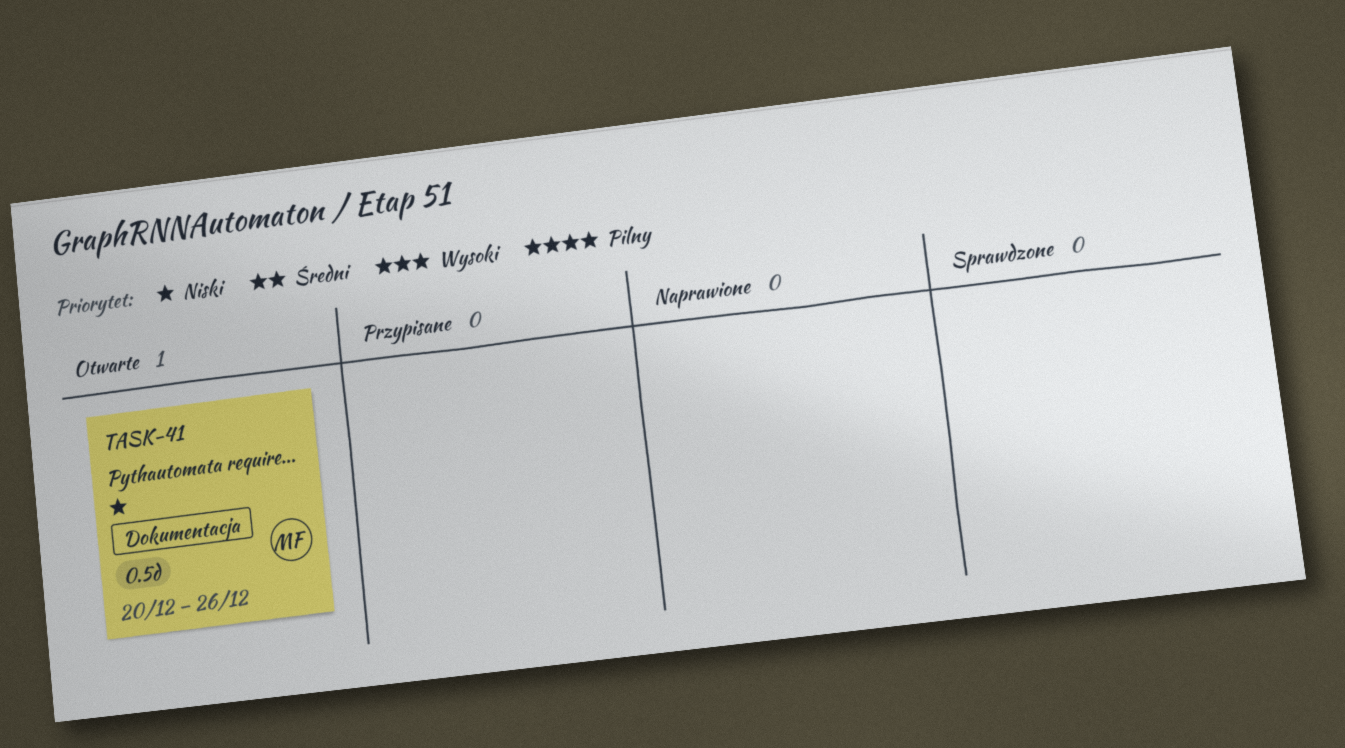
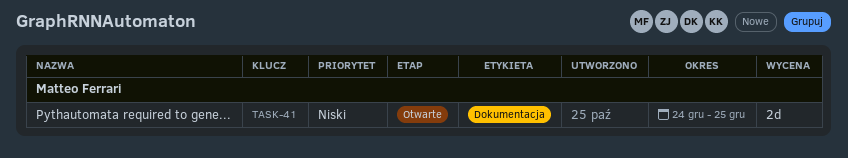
TASK-41, estimate: 0.5d -> 2d
TASK-41, start: Dec 20 -> Dec 24
TASK-41, due: Dec 26 -> Dec 25

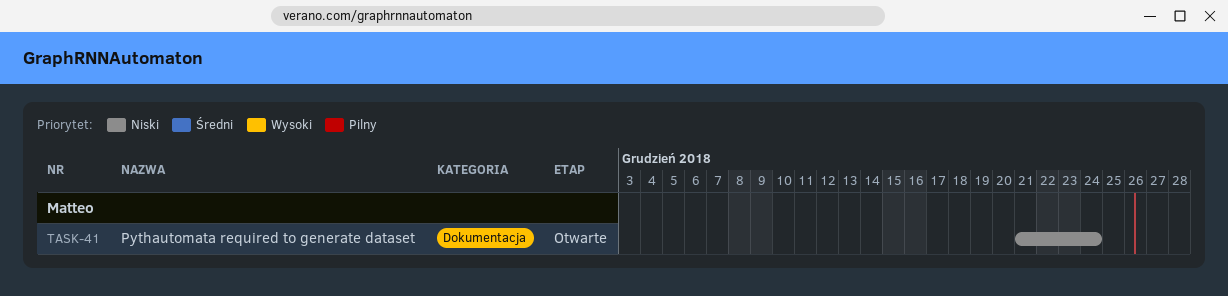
TASK-41, start: Dec 24 -> Dec 21
TASK-41, due: Dec 25 -> Dec 24

